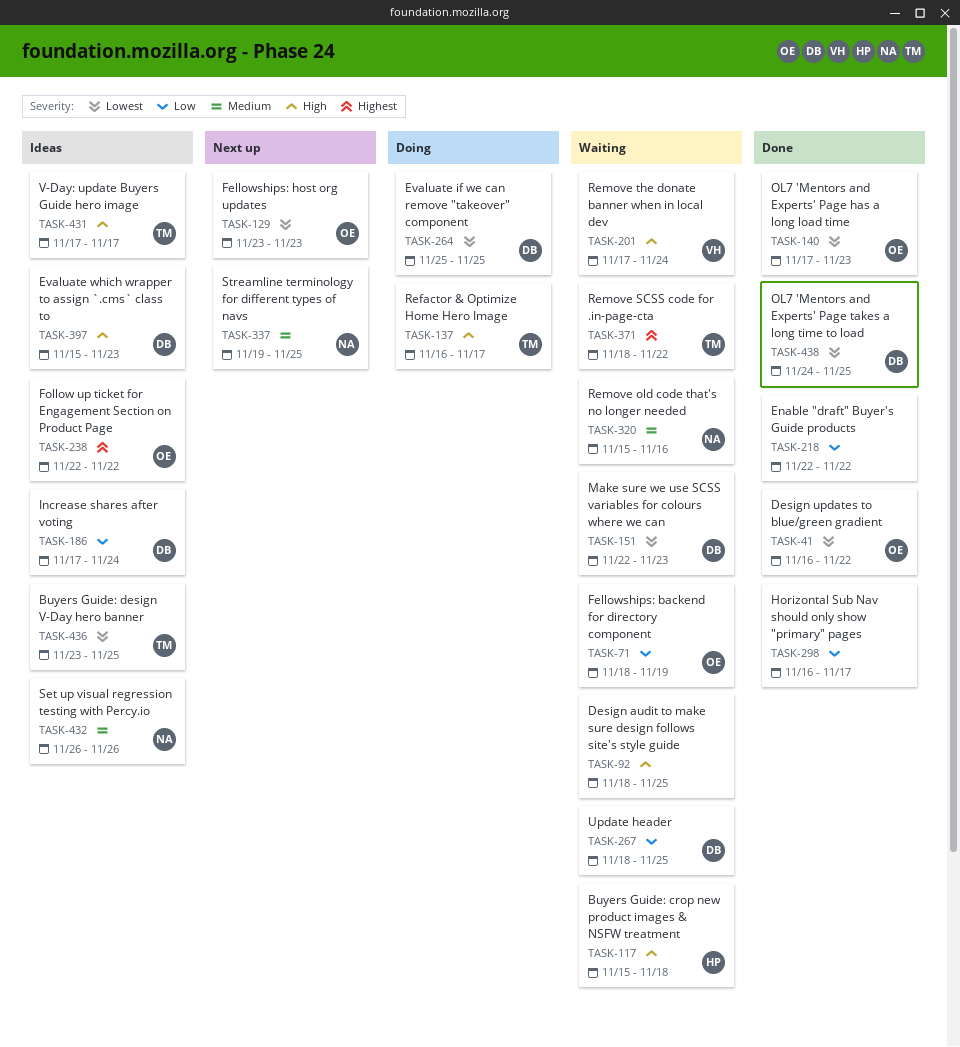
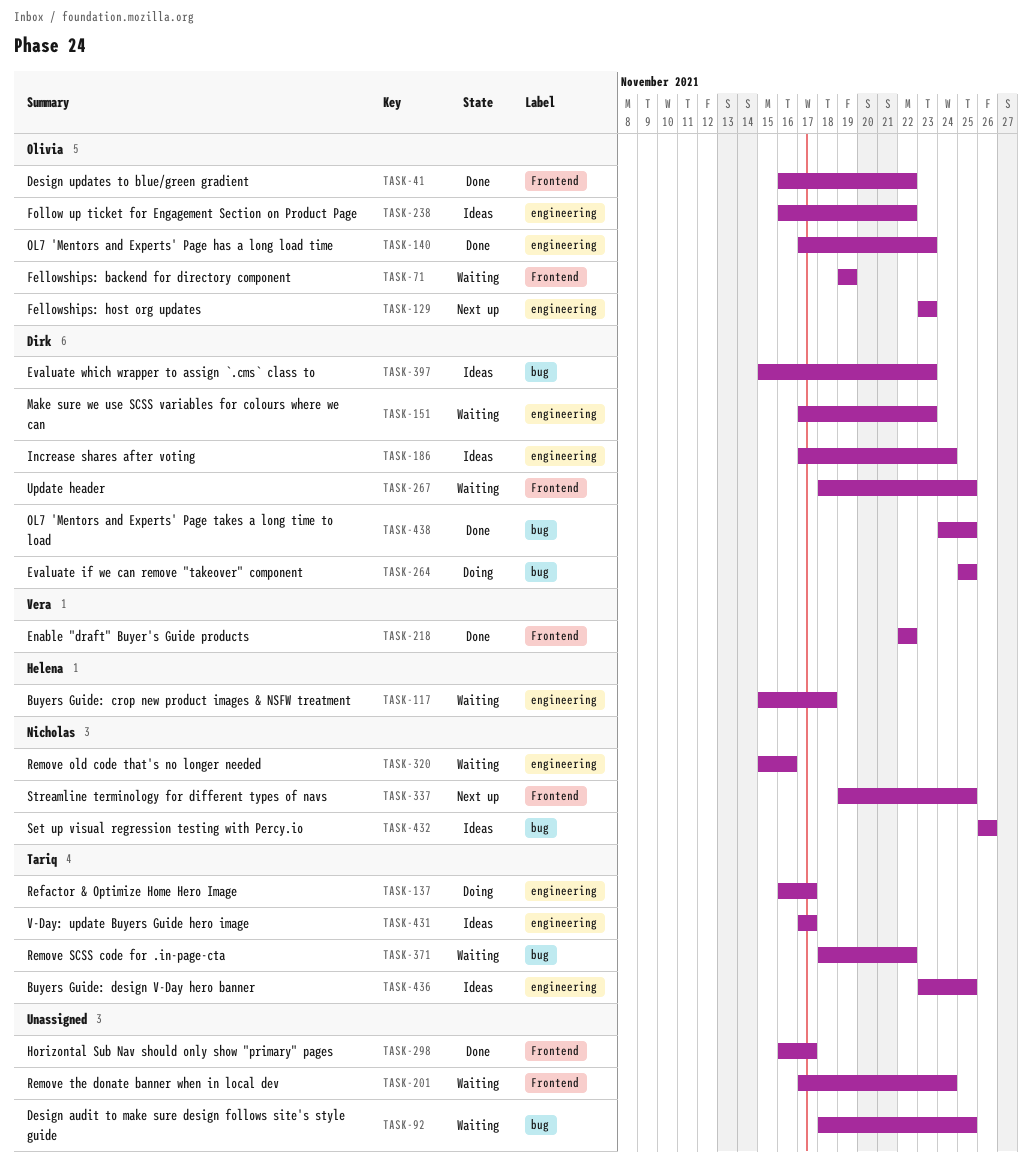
TASK-71, start: Nov 18 -> Nov 19
TASK-151, start: Nov 22 -> Nov 17
TASK-201, owner: Vera -> none
TASK-218, owner: none -> Vera
TASK-238, start: Nov 22 -> Nov 16

